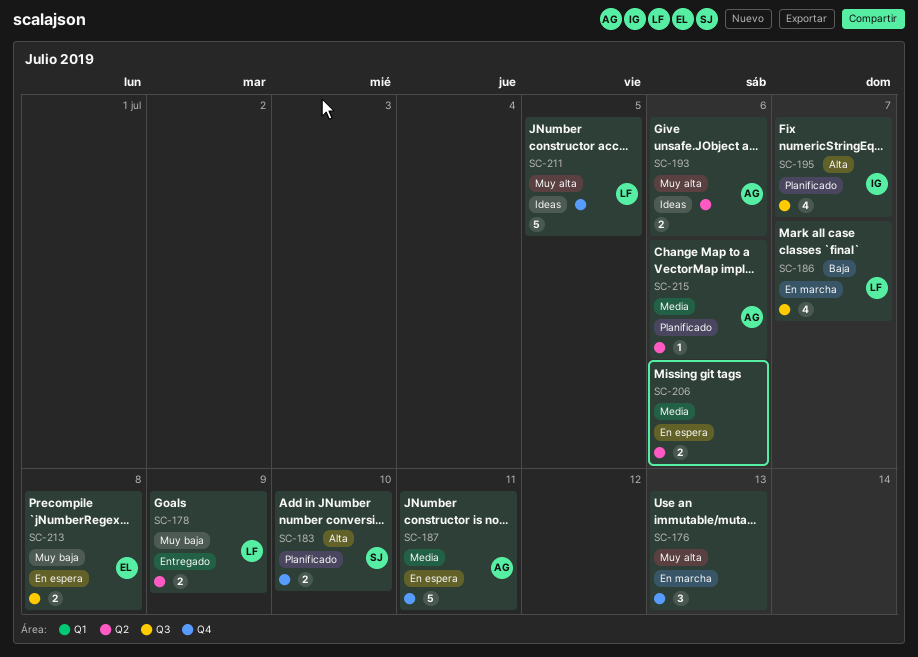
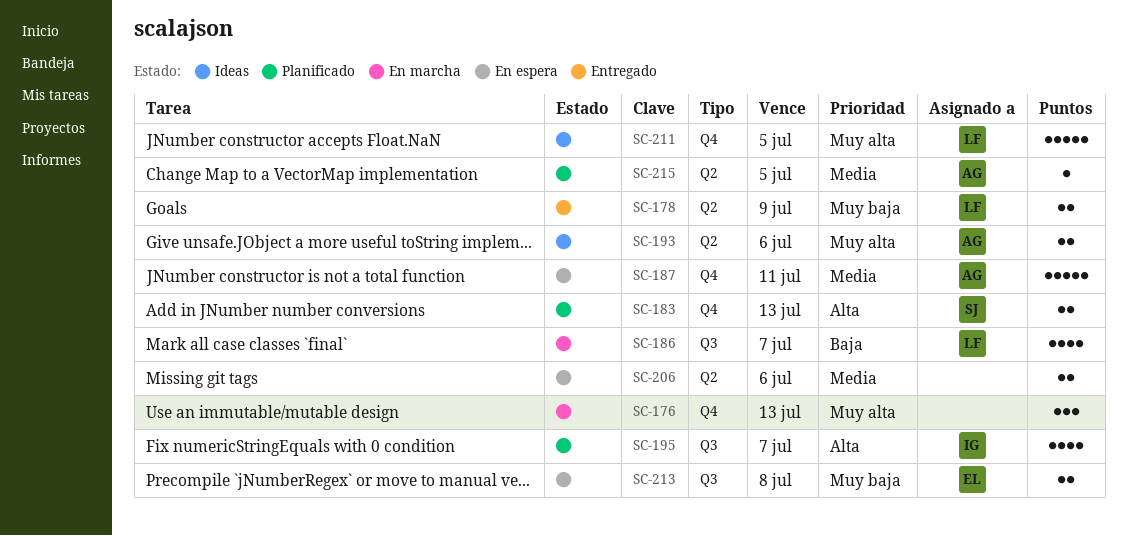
SC-183, due: Jul 10 -> Jul 13
SC-215, due: Jul 6 -> Jul 5

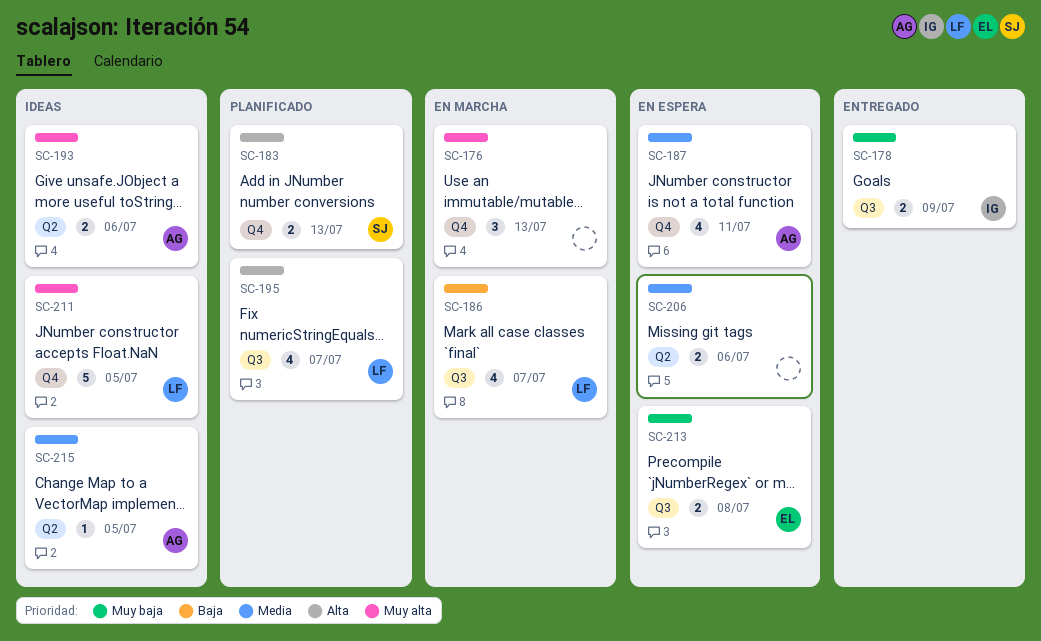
SC-178, owner: LF -> IG
SC-178, label: Q2 -> Q3
SC-187, estimate: 5 -> 4
SC-195, owner: IG -> LF
SC-215, status: Planificado -> Ideas

